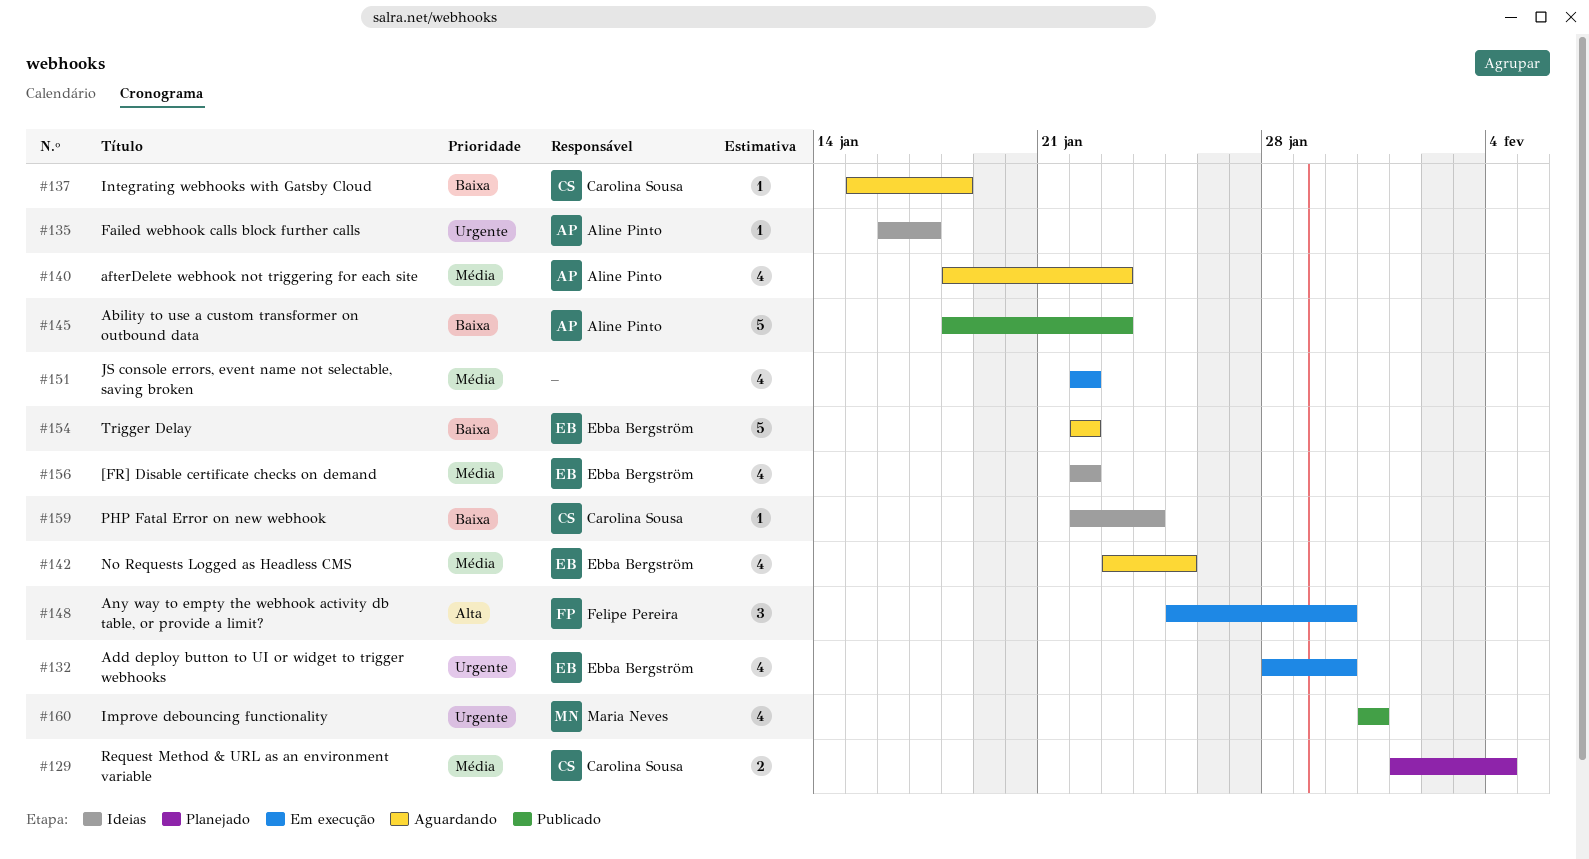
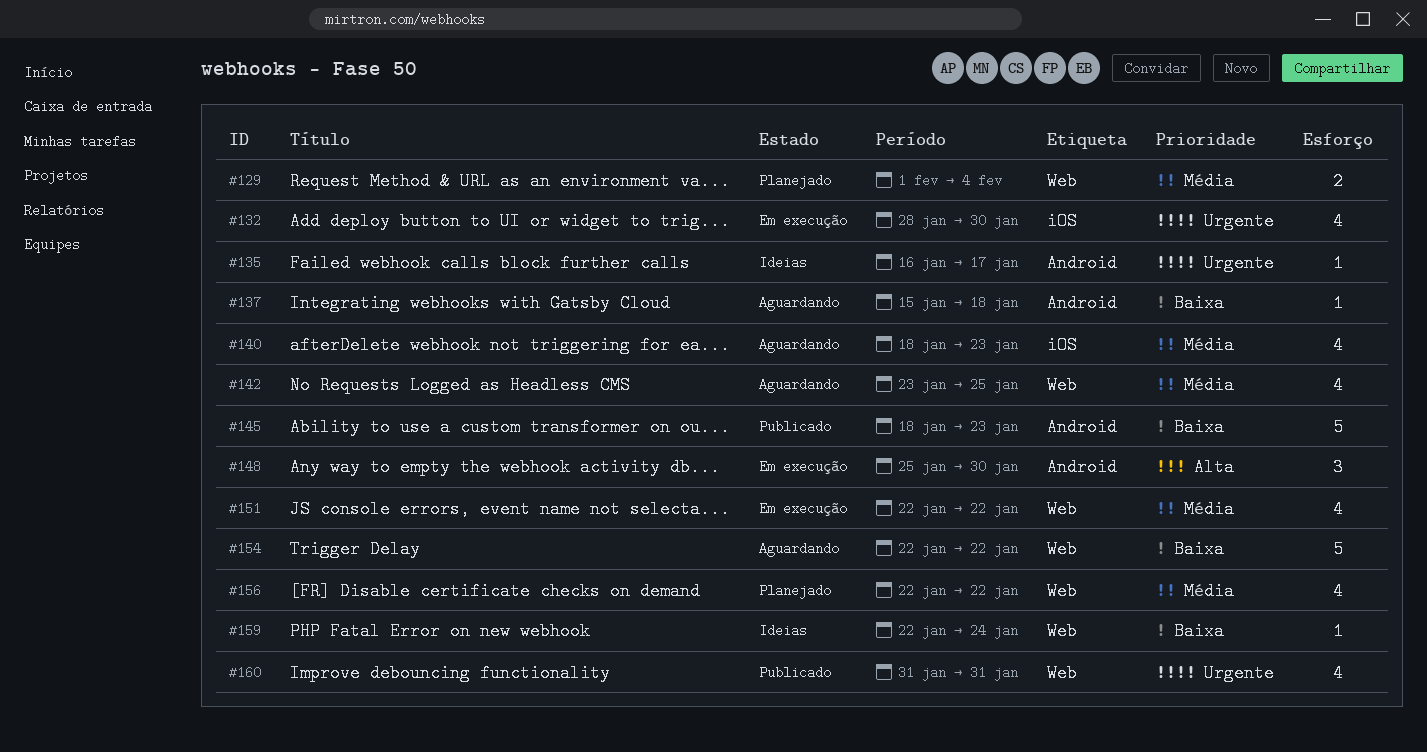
#156, status: Ideias -> Planejado

